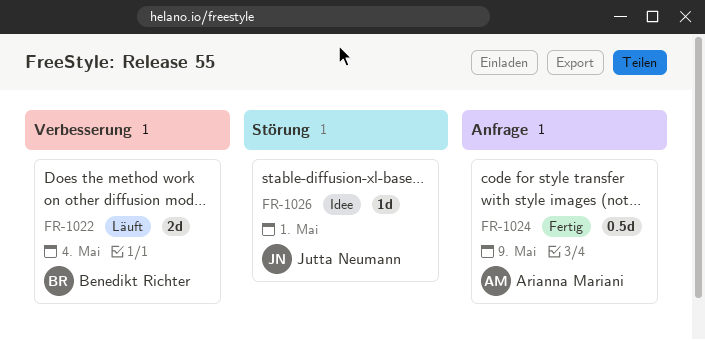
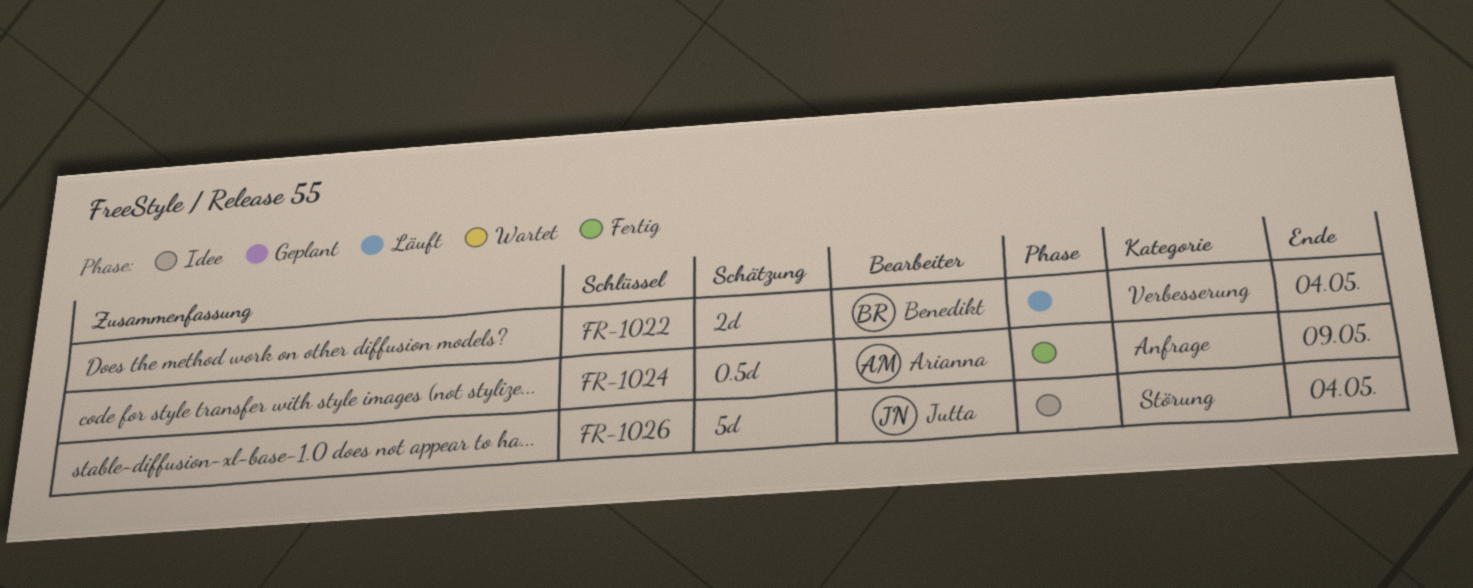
FR-1026, estimate: 1d -> 5d
FR-1026, due: May 1 -> May 4

